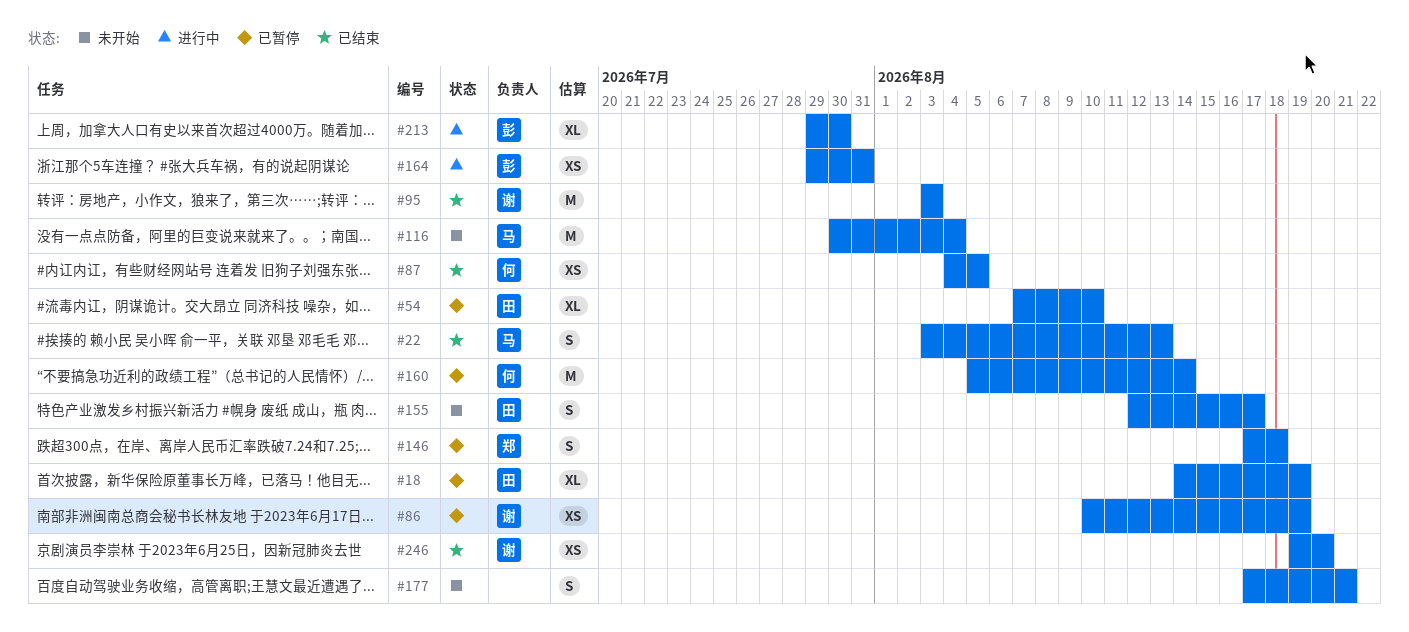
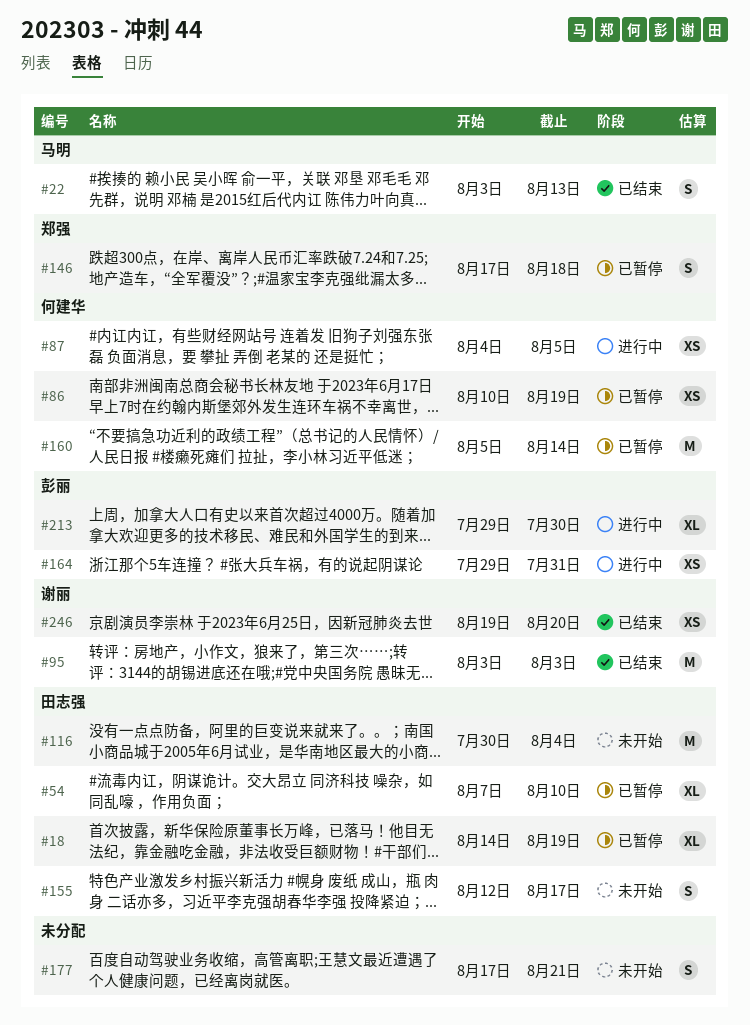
#86, owner: 谢丽 -> 何建华
#87, status: 已结束 -> 进行中
#116, owner: 马明 -> 田志强

